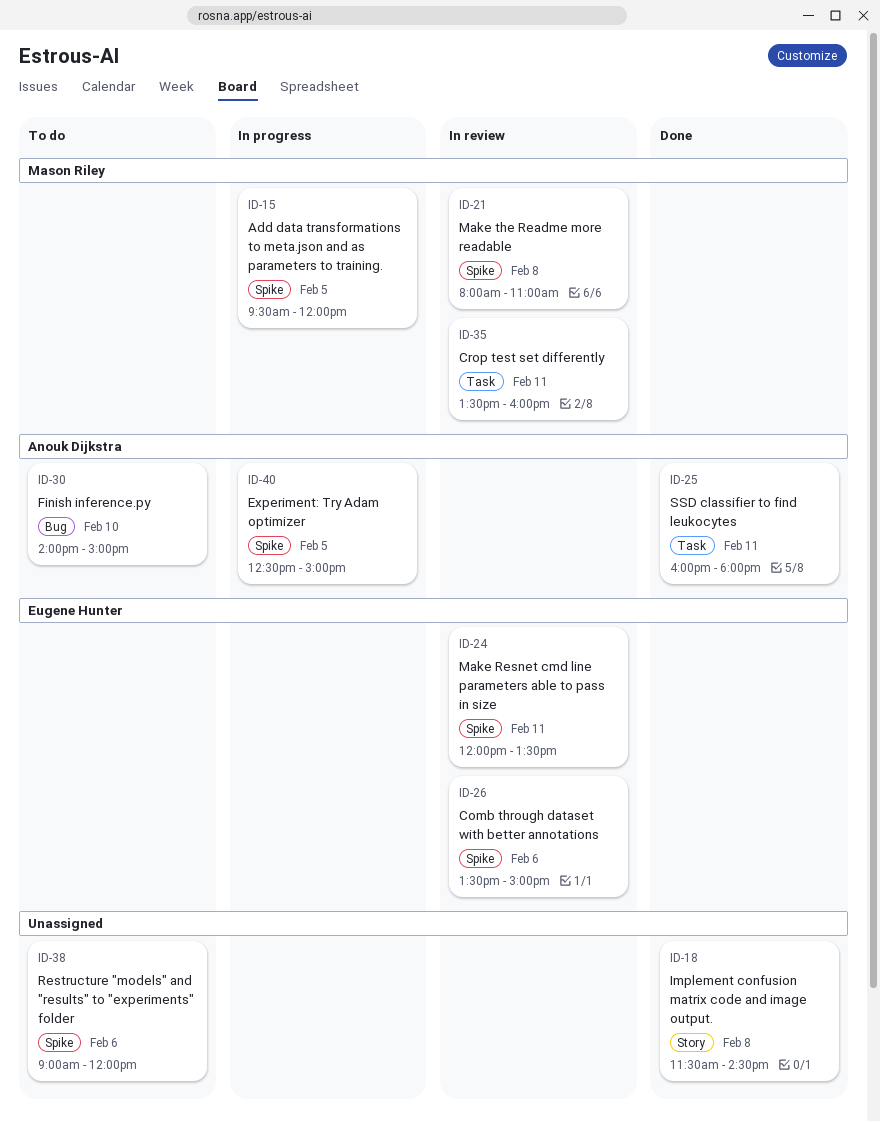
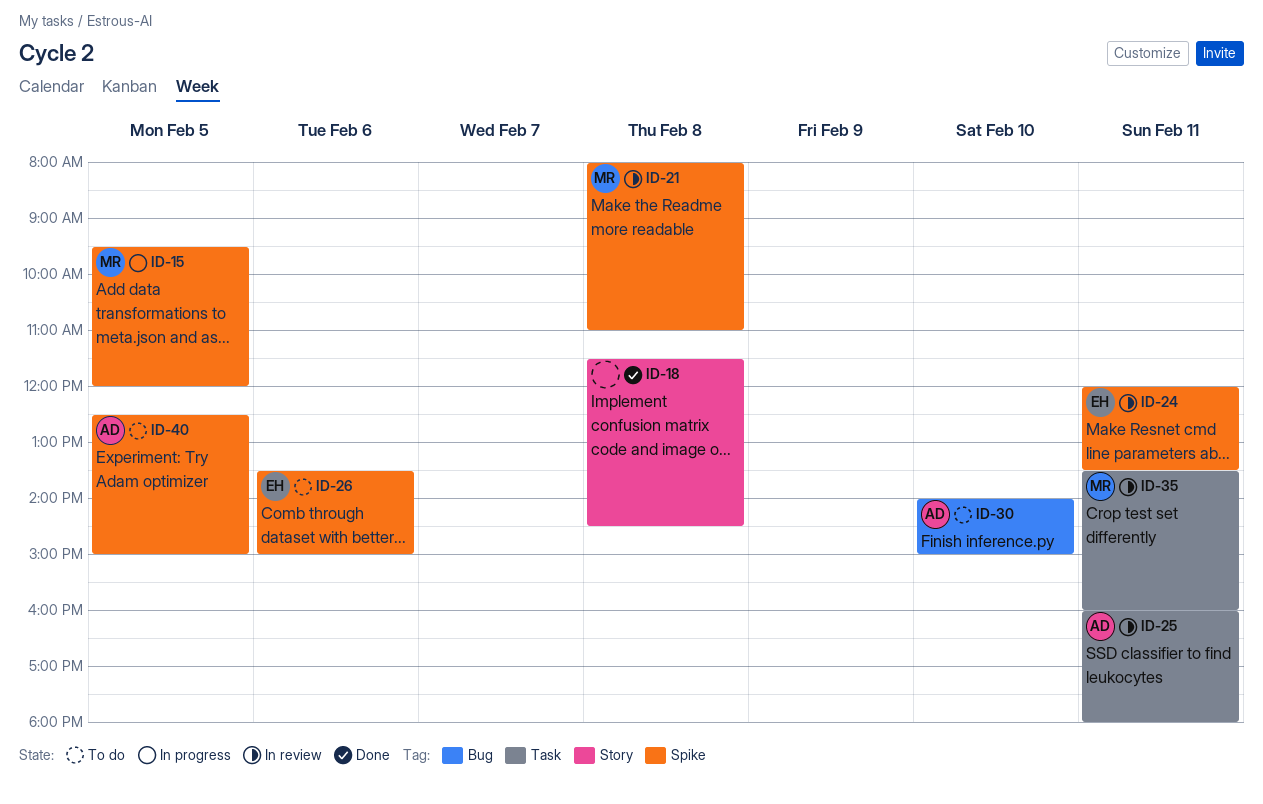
ID-25, status: Done -> In review
ID-26, status: In review -> To do
ID-38: present -> none
ID-40, status: In progress -> To do

